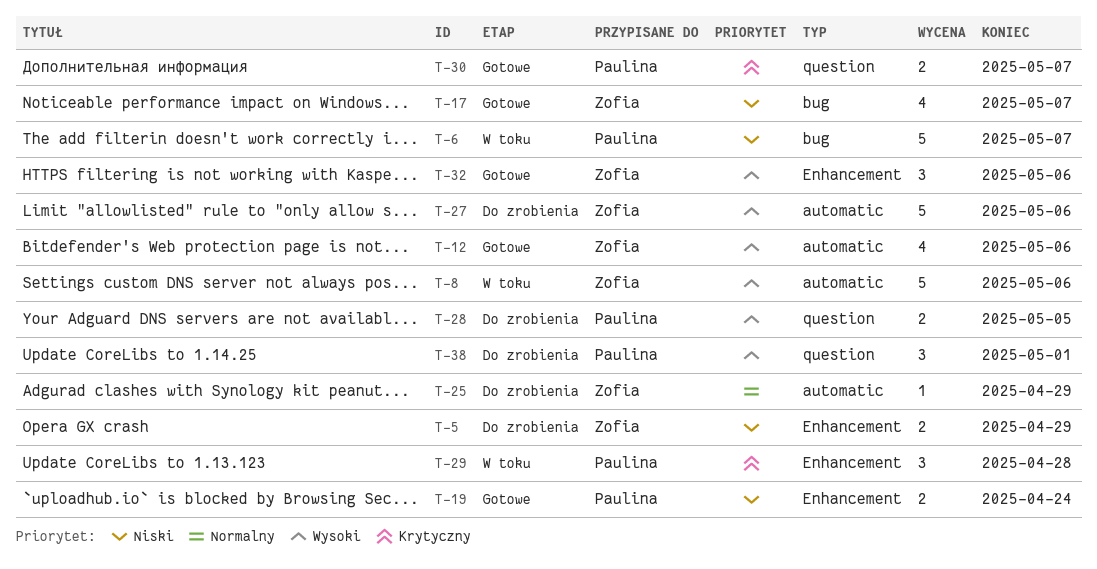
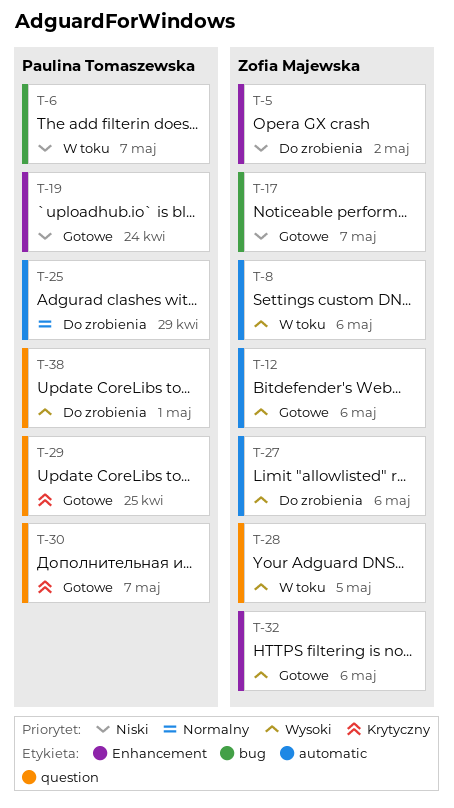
T-5, due: Apr 29 -> May 2
T-25, owner: Zofia Majewska -> Paulina Tomaszewska
T-28, status: Do zrobienia -> W toku
T-28, owner: Paulina Tomaszewska -> Zofia Majewska
T-29, status: W toku -> Gotowe
T-29, label: Enhancement -> question
T-29, due: Apr 28 -> Apr 25

